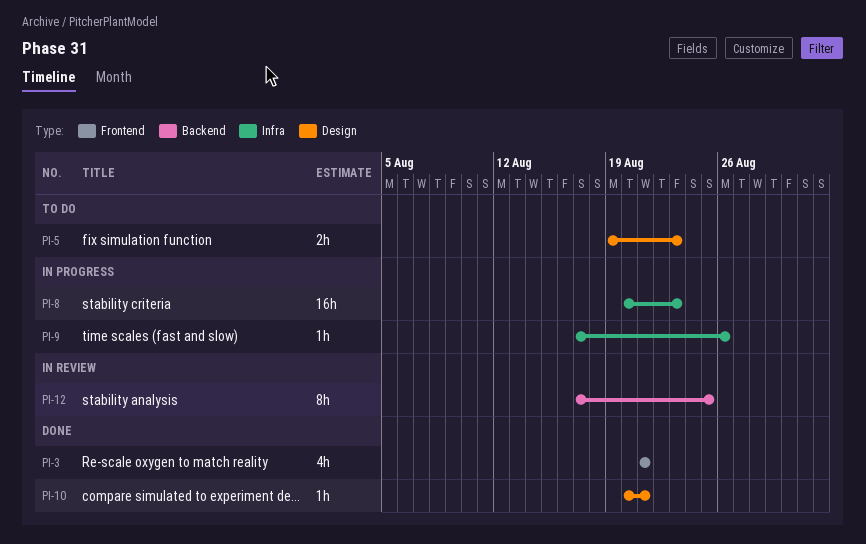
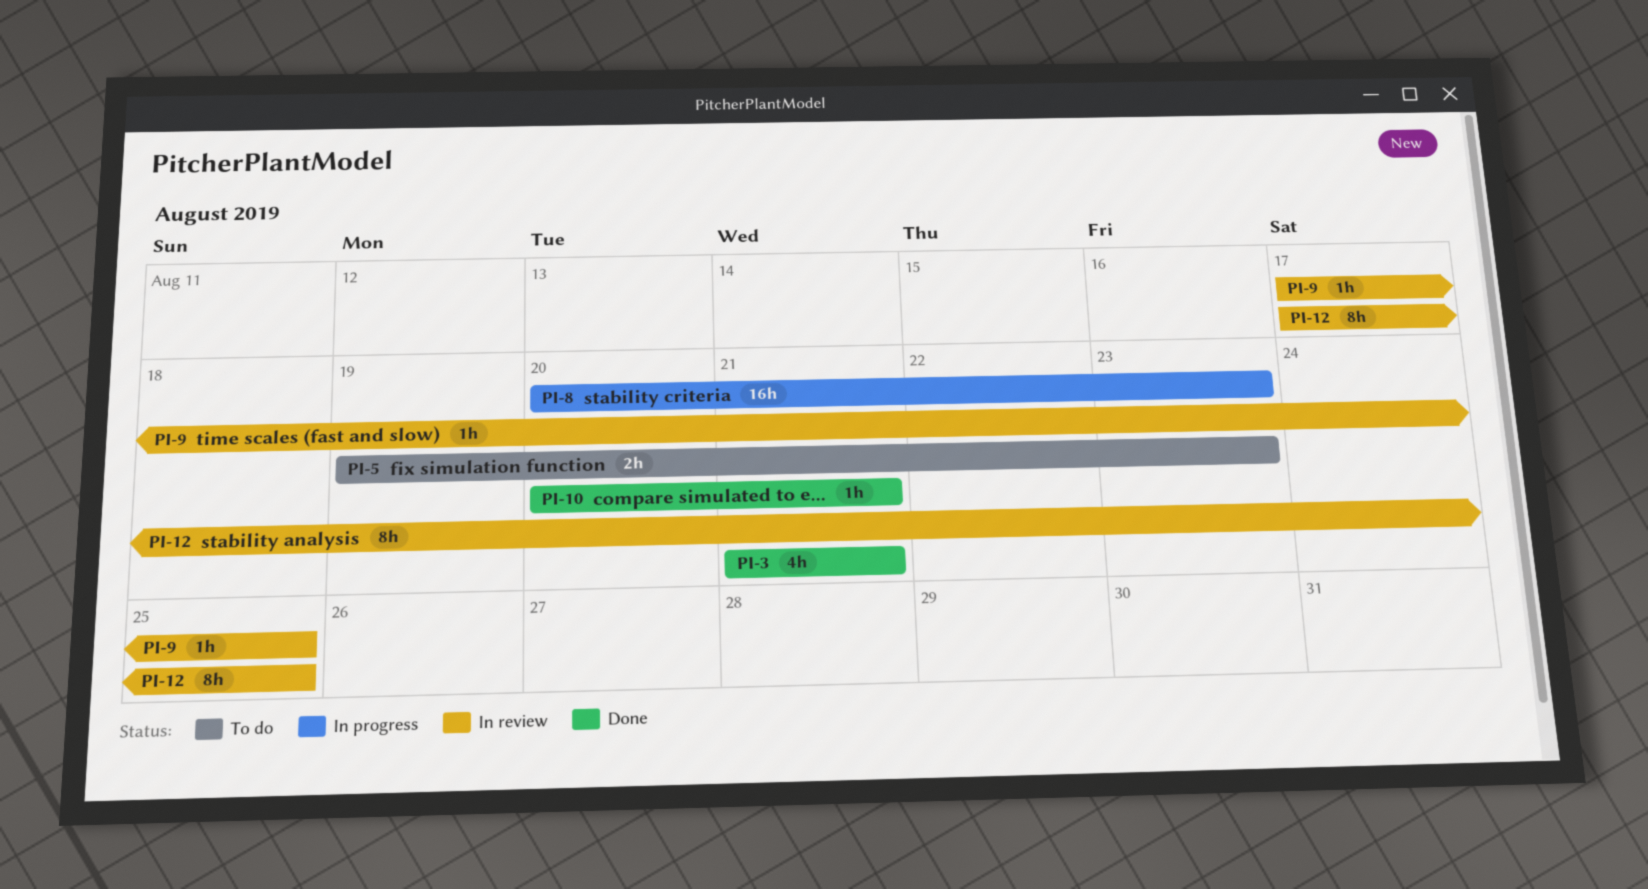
PI-9, status: In progress -> In review
PI-9, due: Aug 26 -> Aug 25

